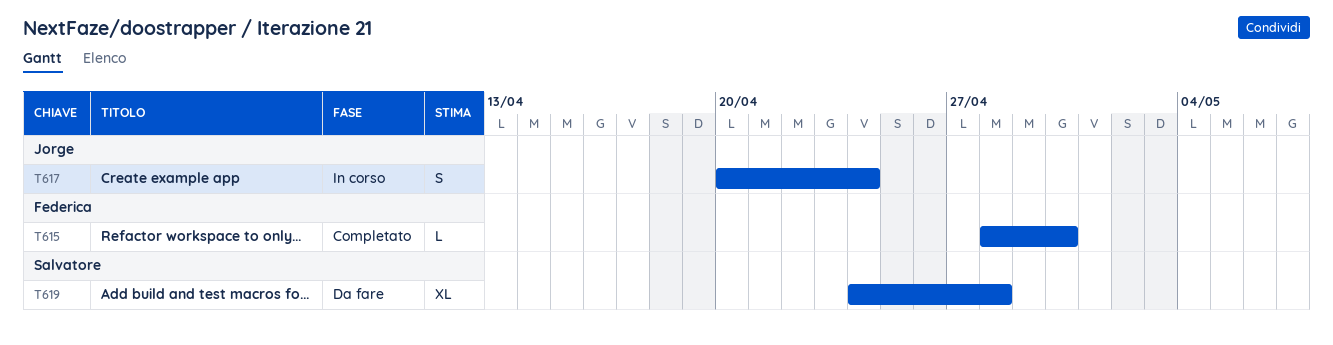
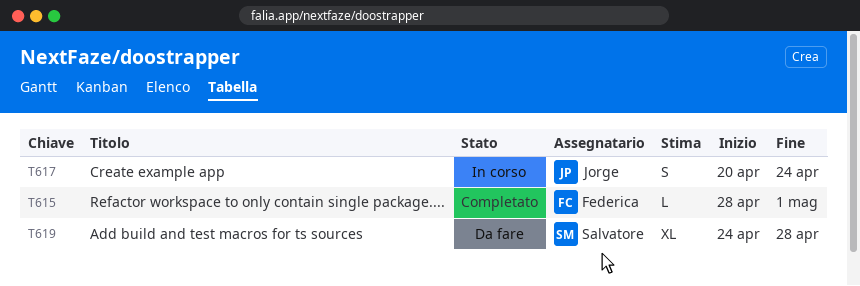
T615, due: Apr 30 -> May 1

